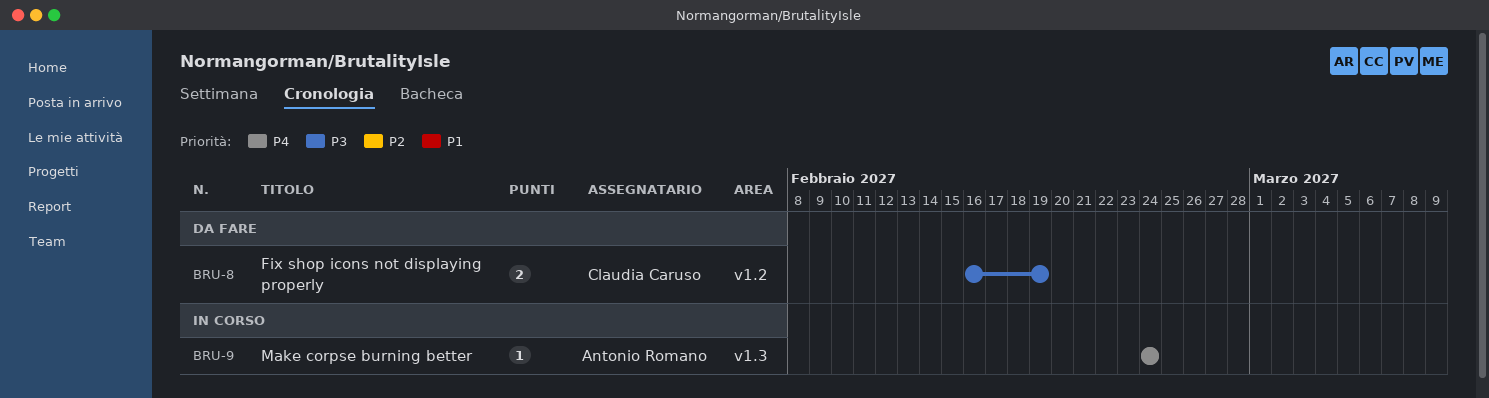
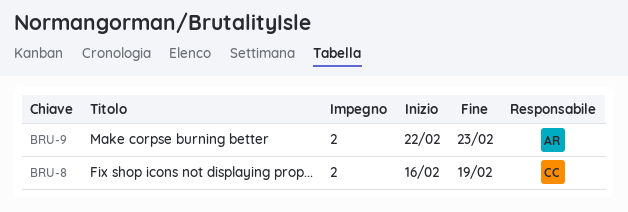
BRU-9, estimate: 1 -> 2
BRU-9, start: Feb 24 -> Feb 22
BRU-9, due: Feb 24 -> Feb 23

